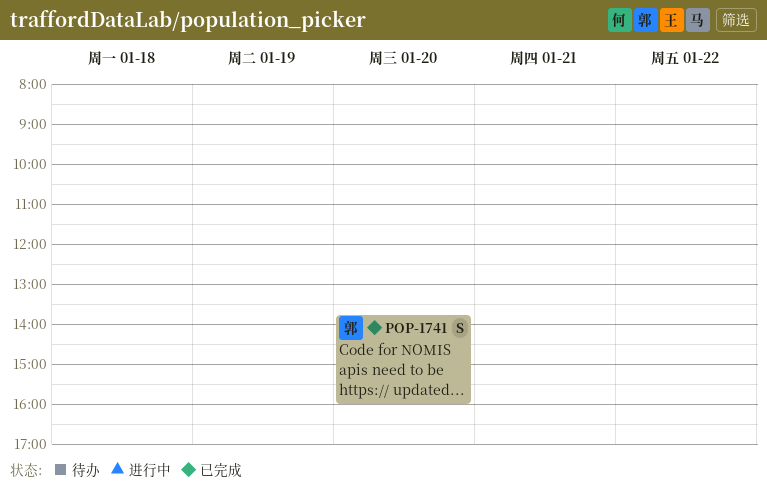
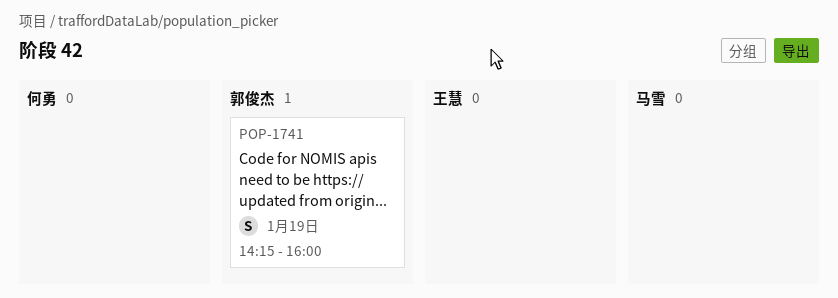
POP-1741, day: Jan 20 -> Jan 19
POP-1741, begins: 13:45 -> 14:15

